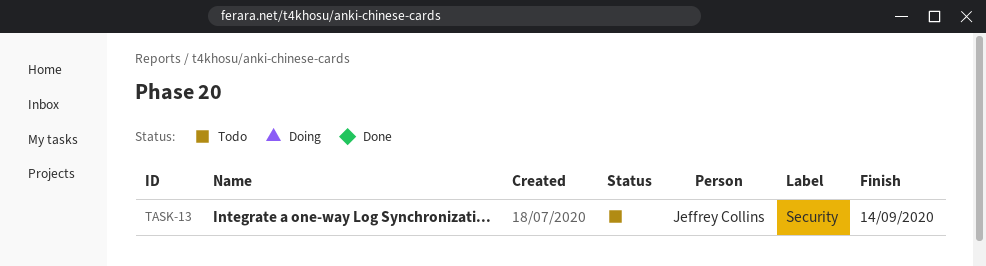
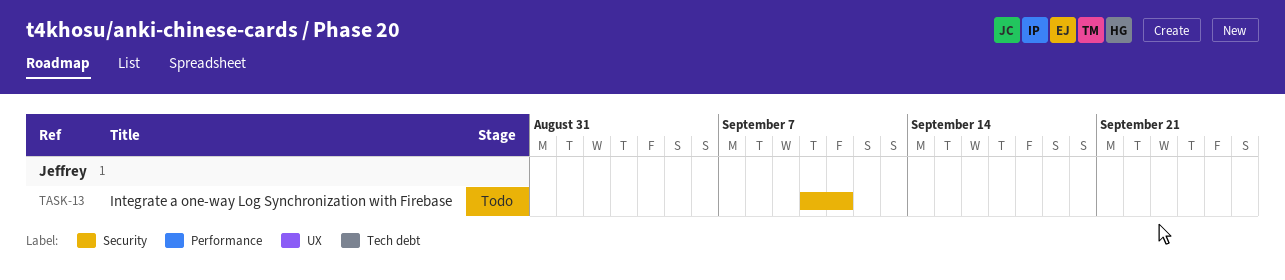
TASK-13, due: Sep 14 -> Sep 11

